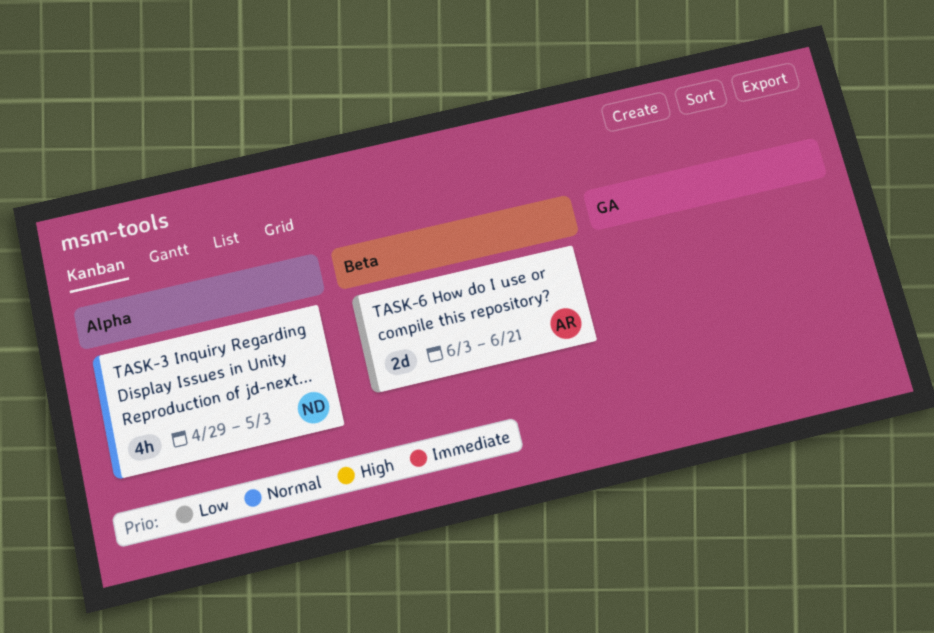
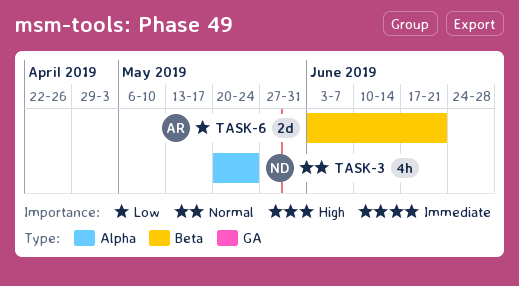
TASK-3, start: Apr 29 -> May 20
TASK-3, due: May 3 -> May 24

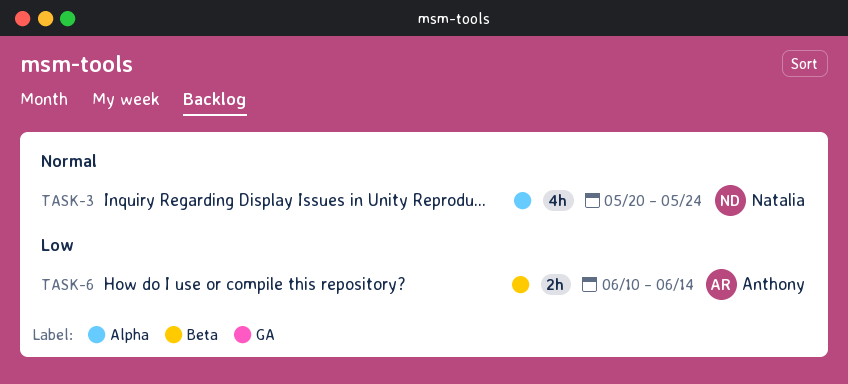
TASK-6, estimate: 2d -> 2h
TASK-6, start: Jun 3 -> Jun 10
TASK-6, due: Jun 21 -> Jun 14

